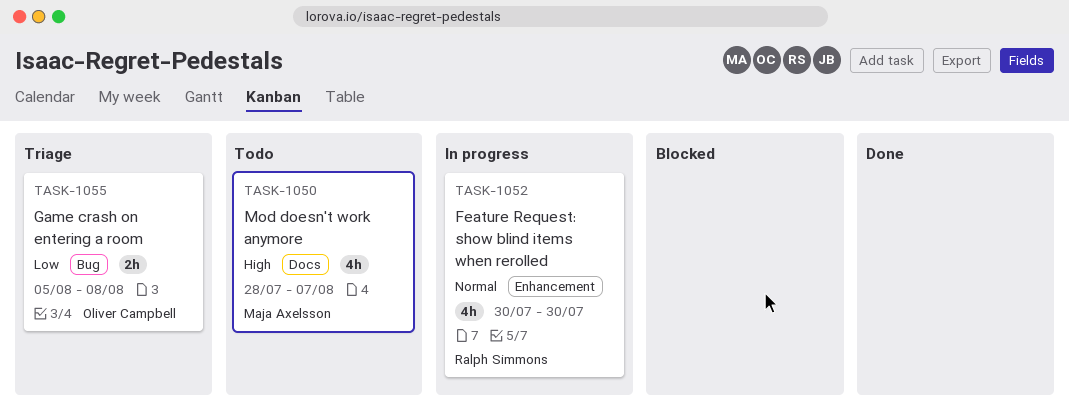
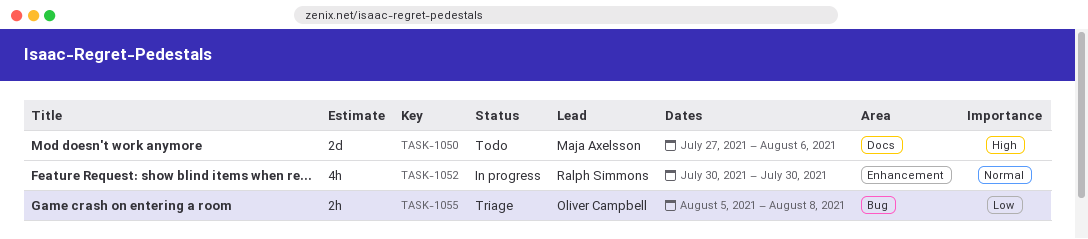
TASK-1050, estimate: 4h -> 2d
TASK-1050, start: Jul 28 -> Jul 27
TASK-1050, due: Aug 7 -> Aug 6

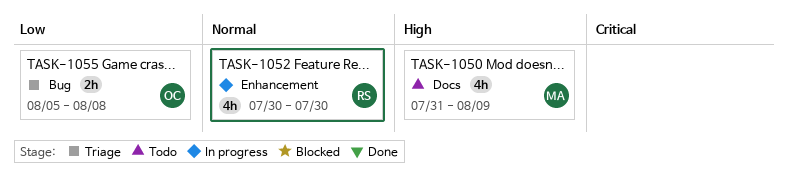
TASK-1050, estimate: 2d -> 4h
TASK-1050, start: Jul 27 -> Jul 31
TASK-1050, due: Aug 6 -> Aug 9

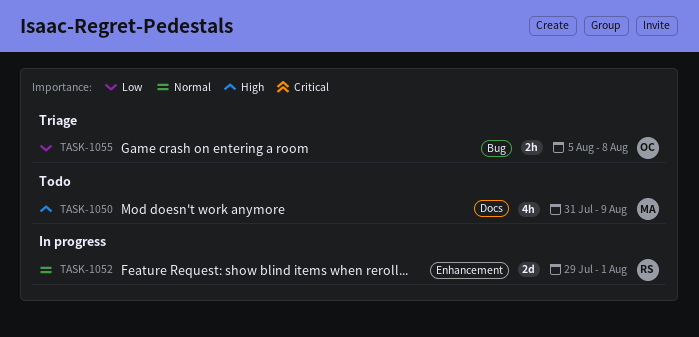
TASK-1052, estimate: 4h -> 2d
TASK-1052, start: Jul 30 -> Jul 29
TASK-1052, due: Jul 30 -> Aug 1

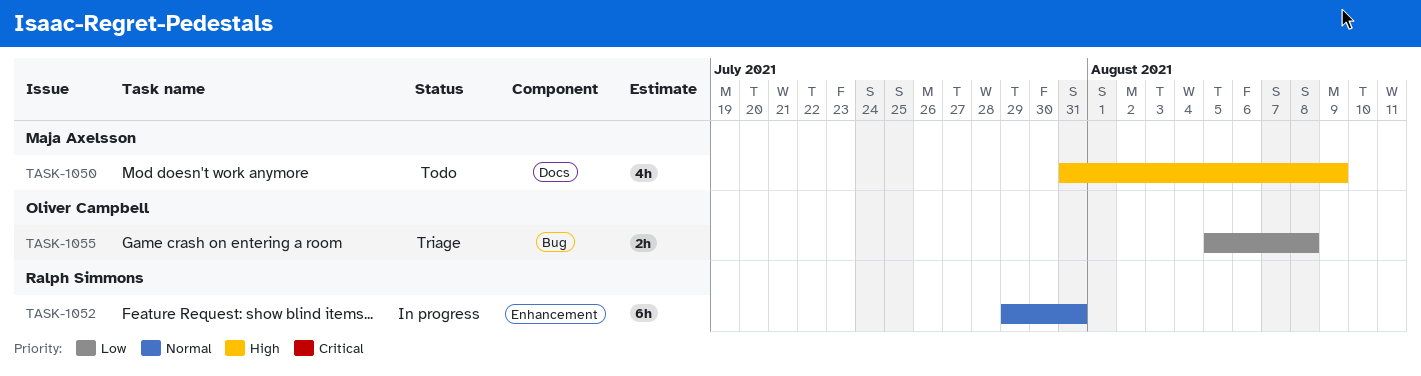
TASK-1052, estimate: 2d -> 6h
TASK-1052, due: Aug 1 -> Jul 31

